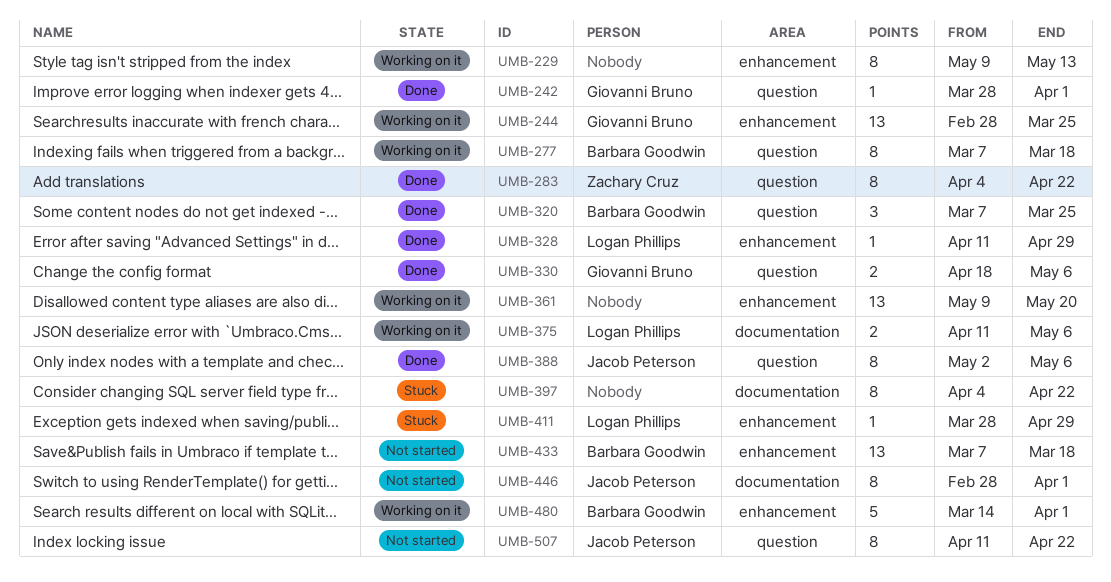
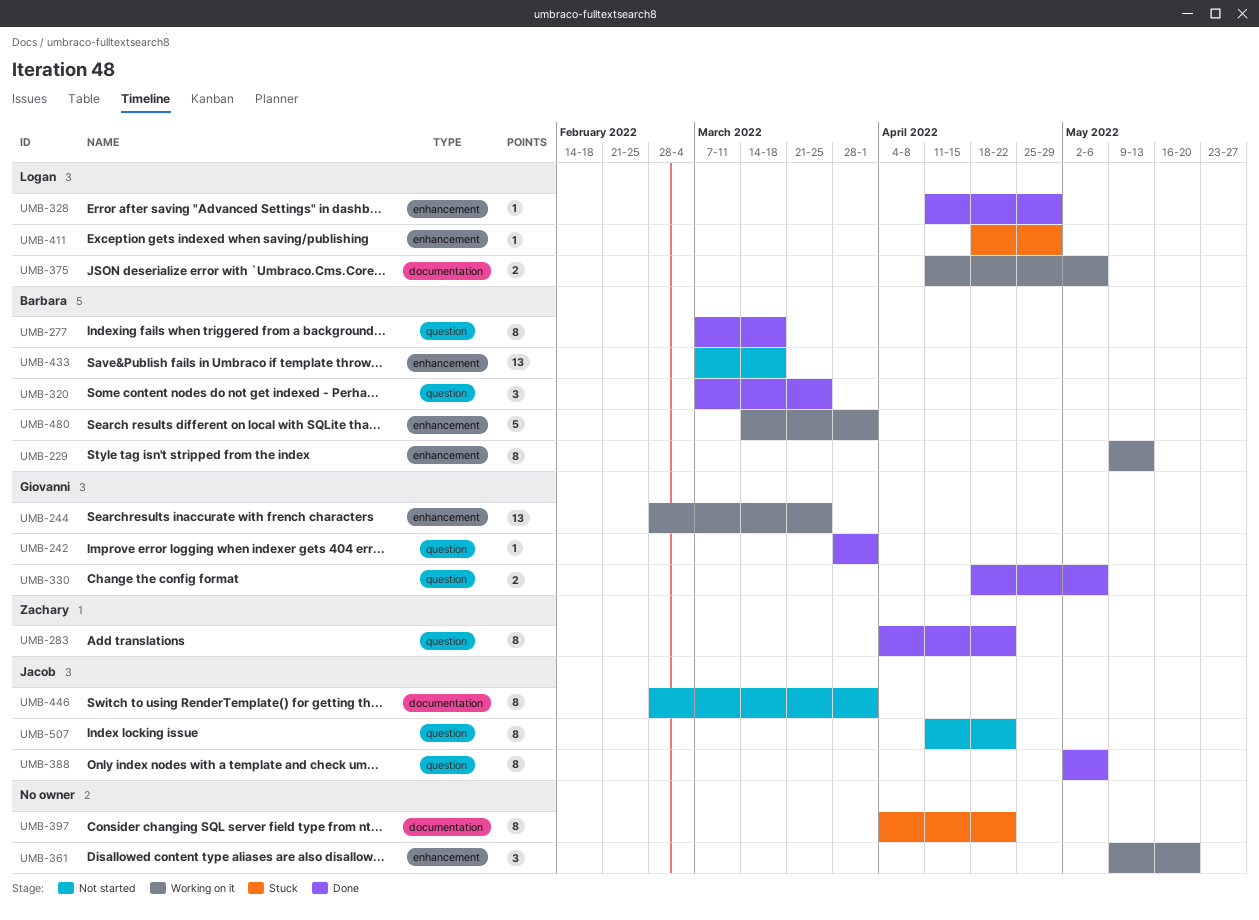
UMB-229, owner: none -> Barbara Goodwin
UMB-277, status: Working on it -> Done
UMB-361, estimate: 13 -> 3
UMB-411, start: Mar 28 -> Apr 18

